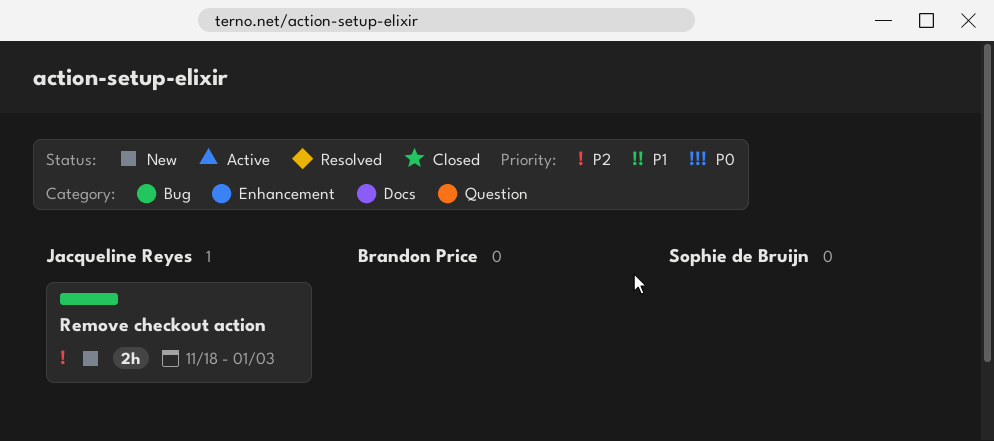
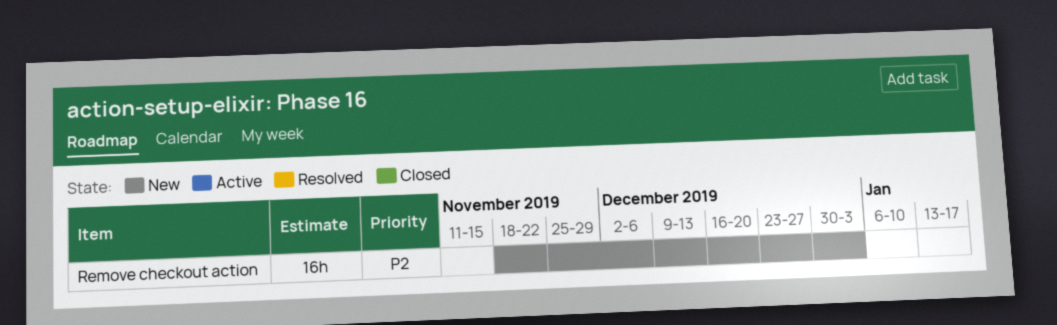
Remove checkout action, estimate: 2h -> 16h

